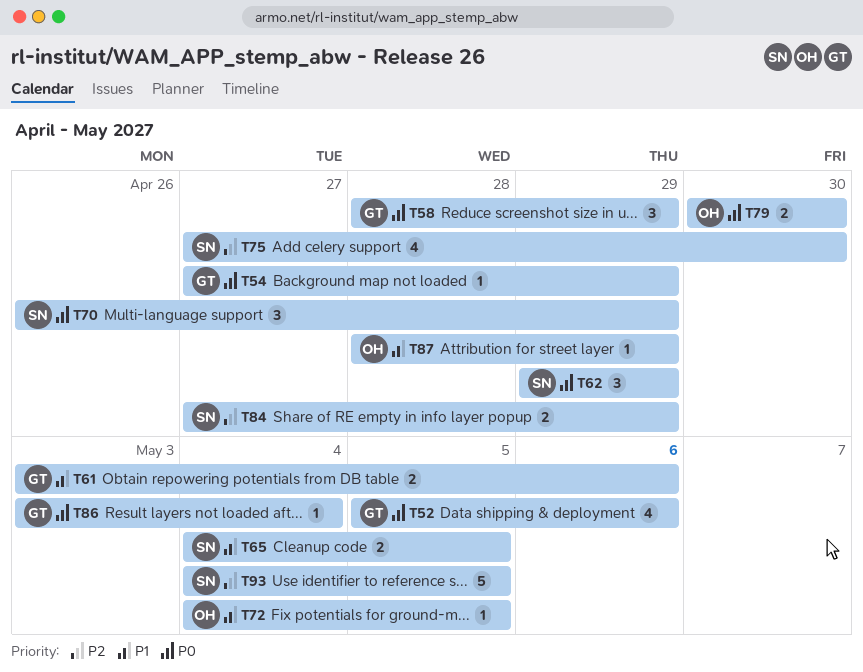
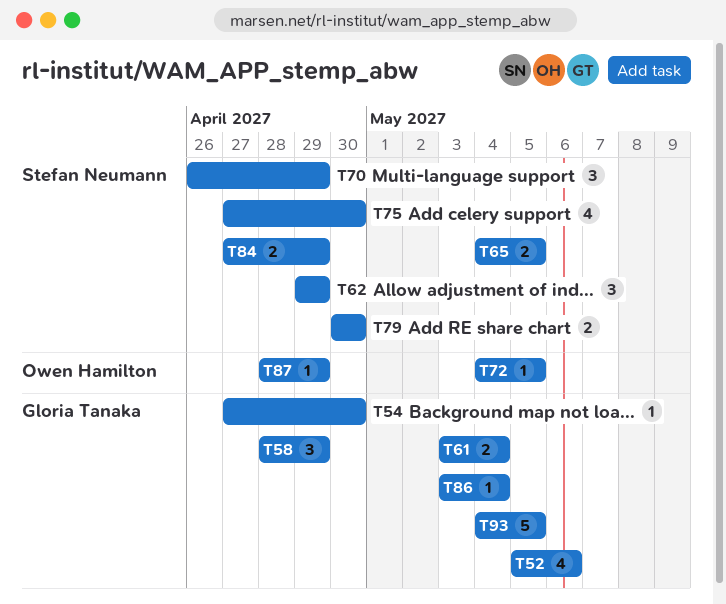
T54, due: Apr 29 -> Apr 30
T61, due: May 6 -> May 4
T79, owner: Owen Hamilton -> Stefan Neumann
T93, owner: Stefan Neumann -> Gloria Tanaka

